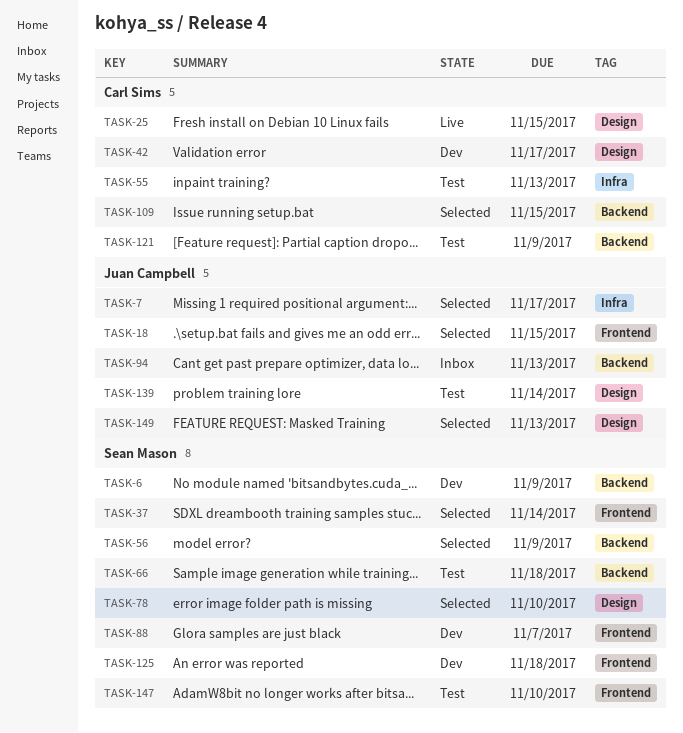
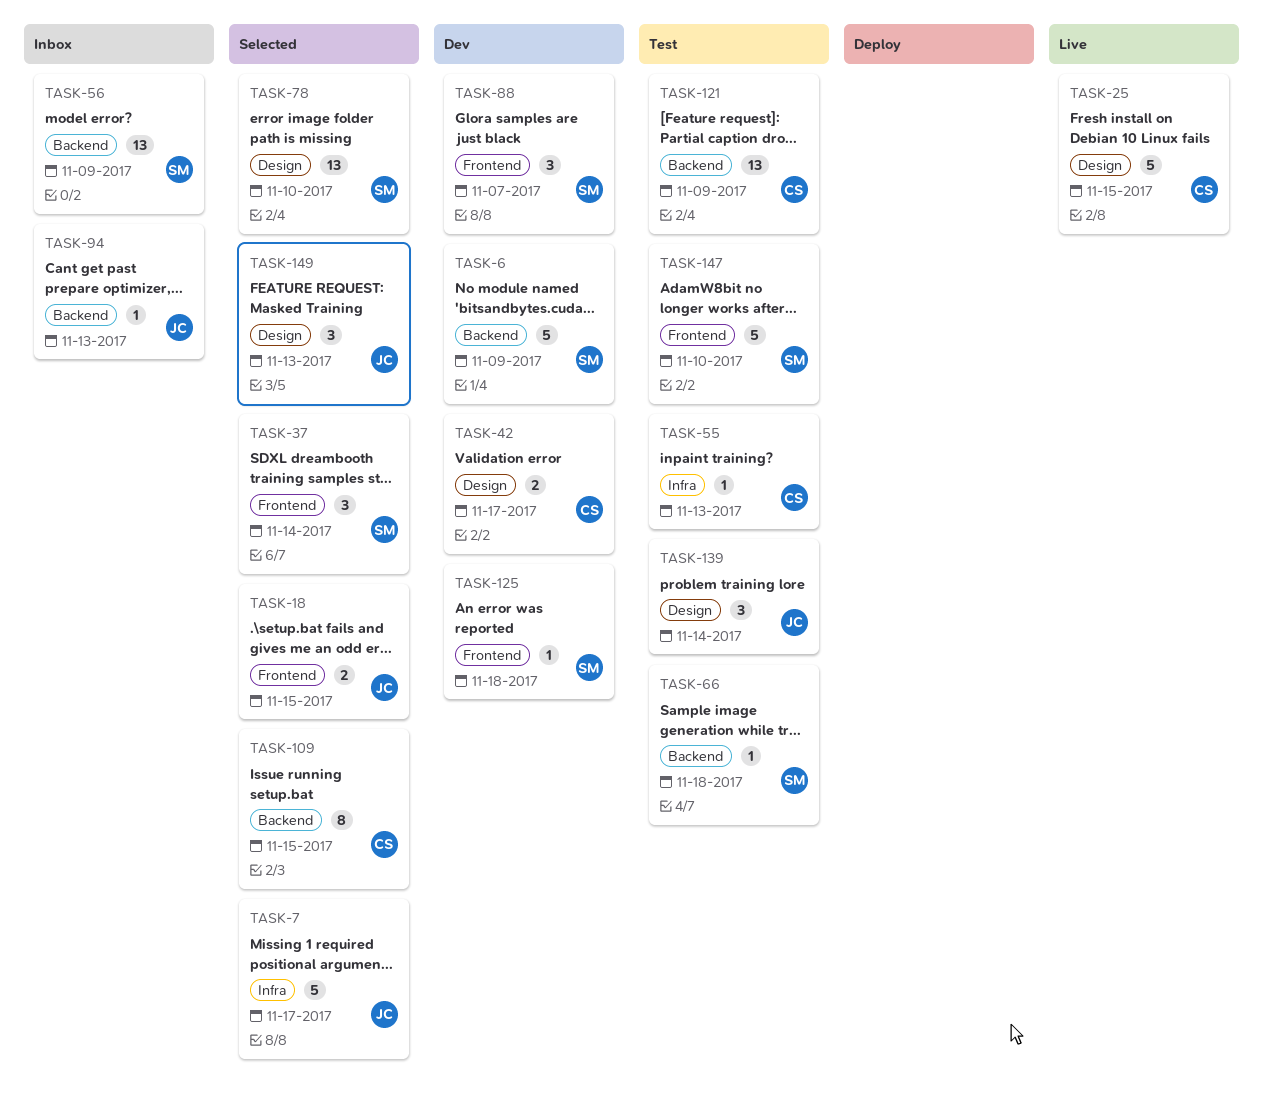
TASK-56, status: Selected -> Inbox

